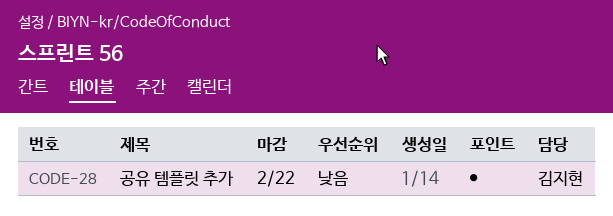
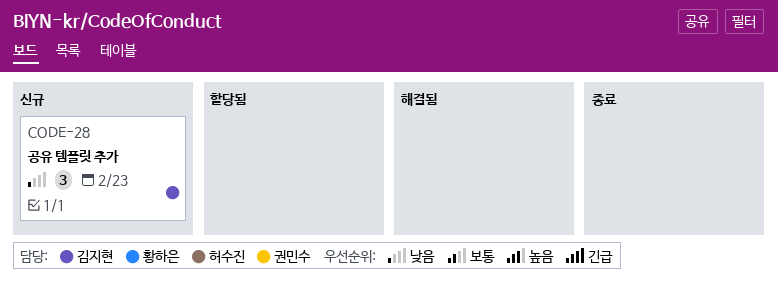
CODE-28, estimate: 1 -> 3
CODE-28, due: Feb 22 -> Feb 23

